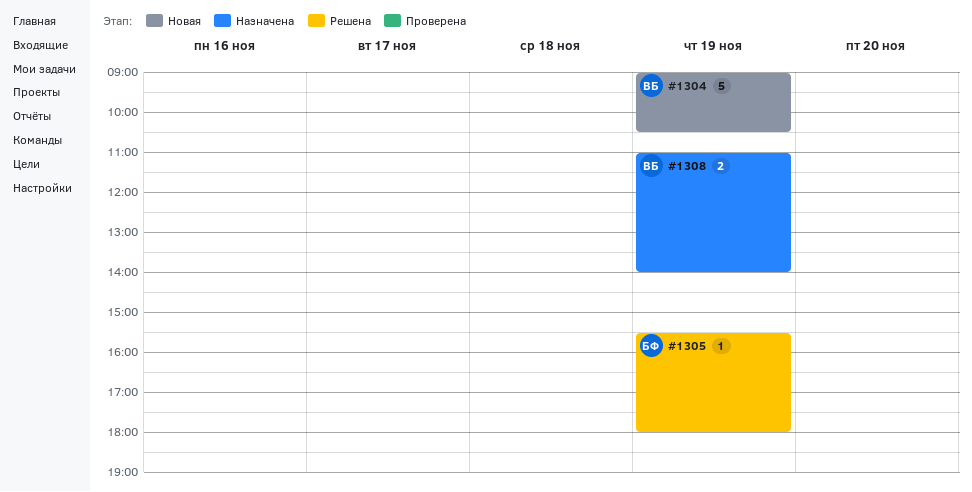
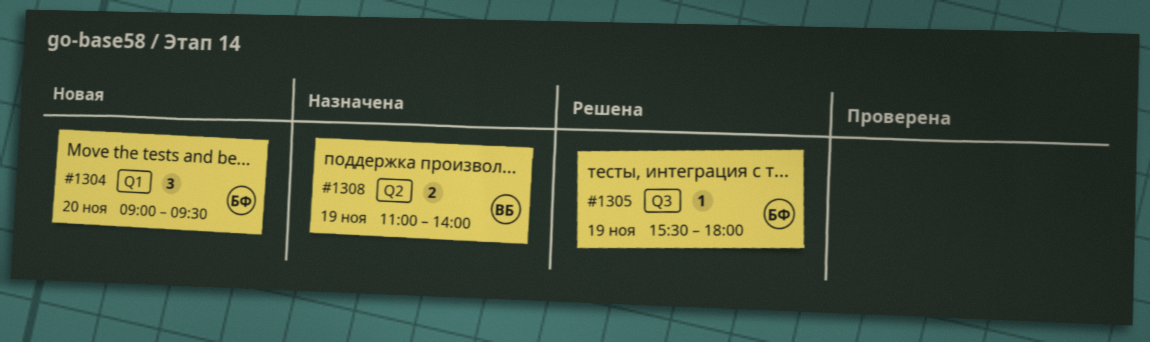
#1304, owner: ВБ -> БФ
#1304, estimate: 5 -> 3
#1304, day: Nov 19 -> Nov 20
#1304, ends: 10:30 -> 09:30

